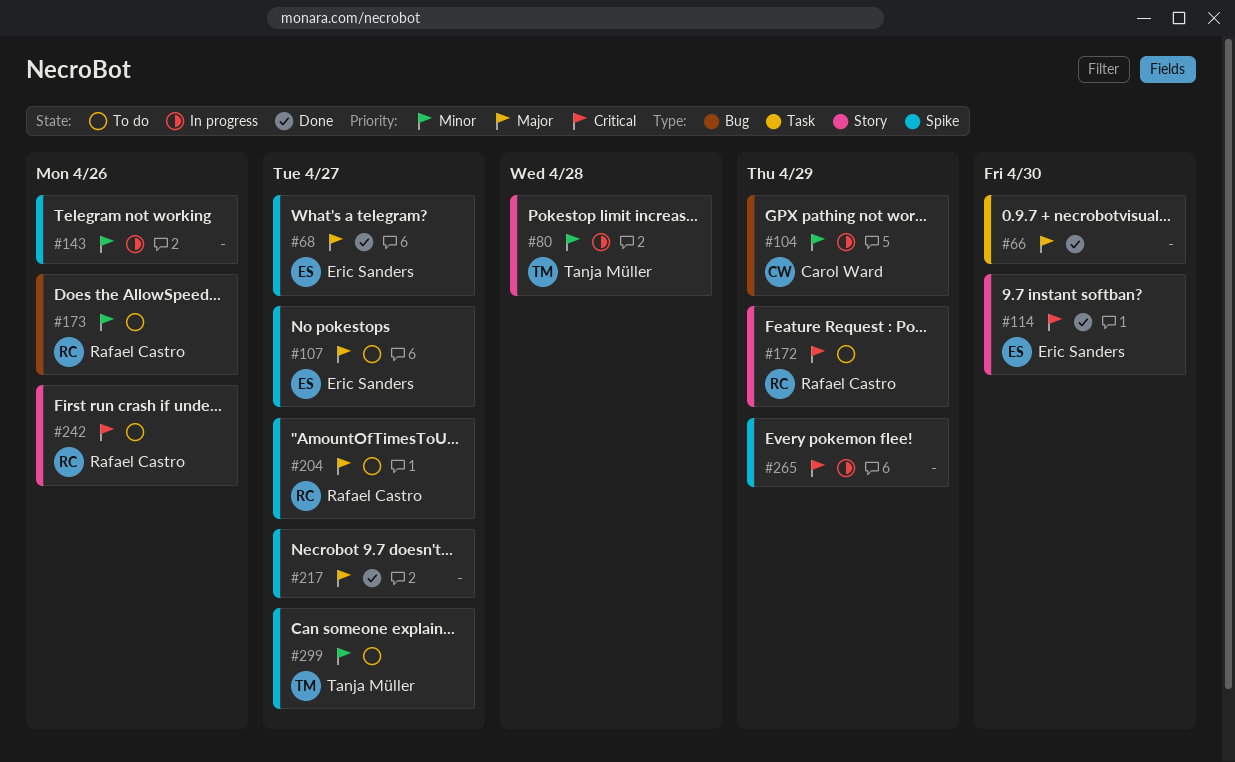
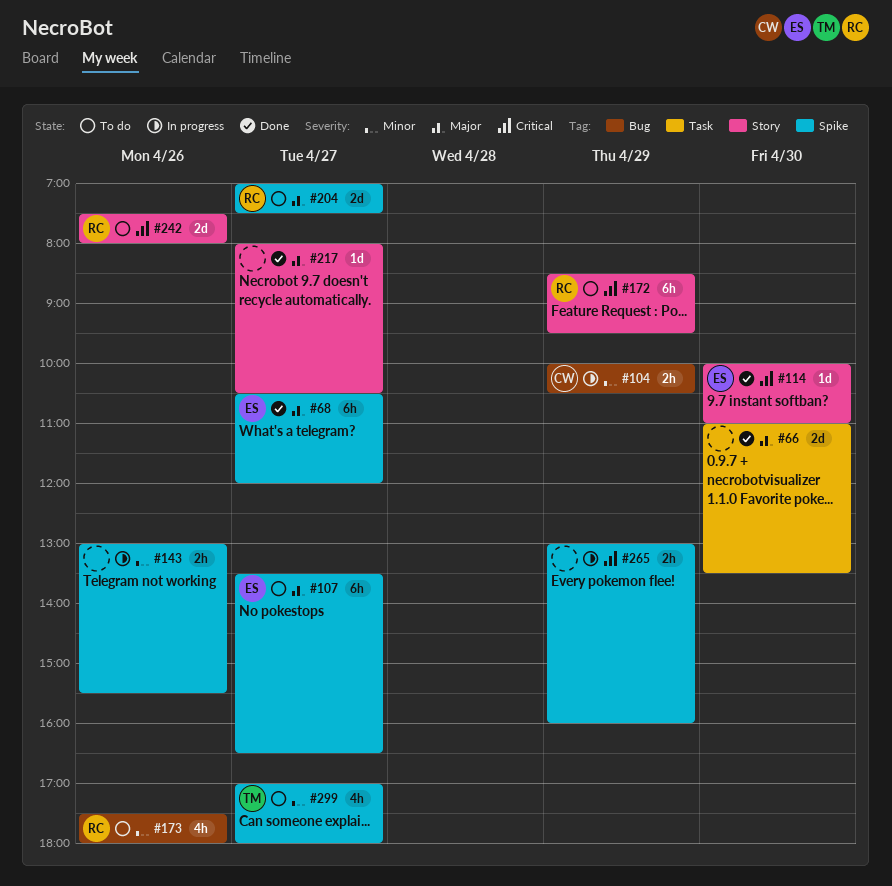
#80: present -> none
#217, label: Spike -> Story

